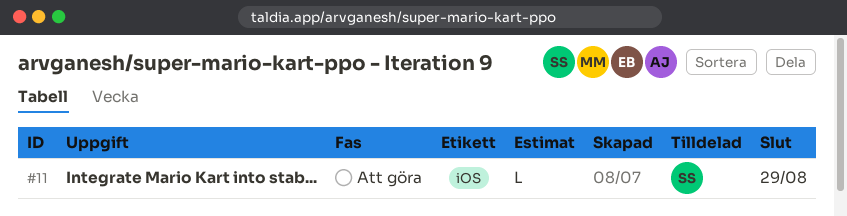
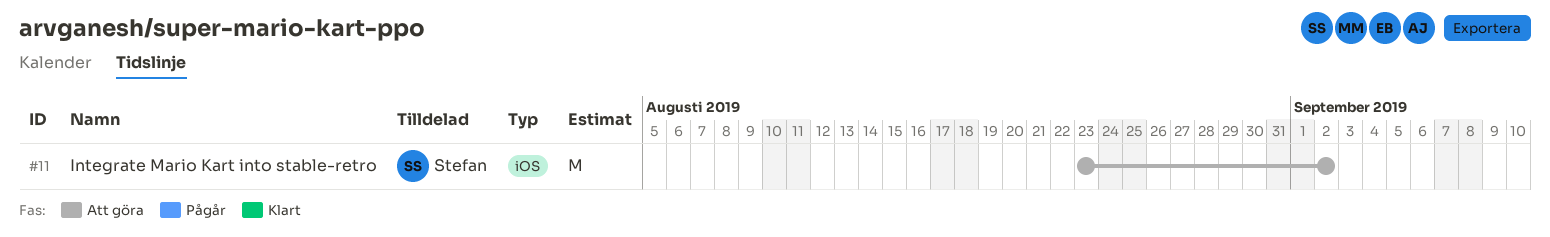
#11, estimate: L -> M
#11, due: Aug 29 -> Sep 2

